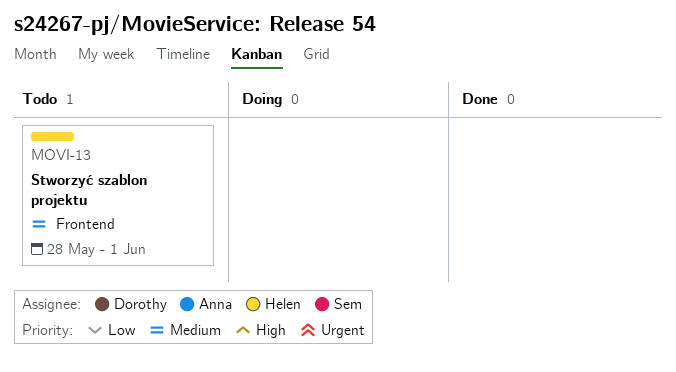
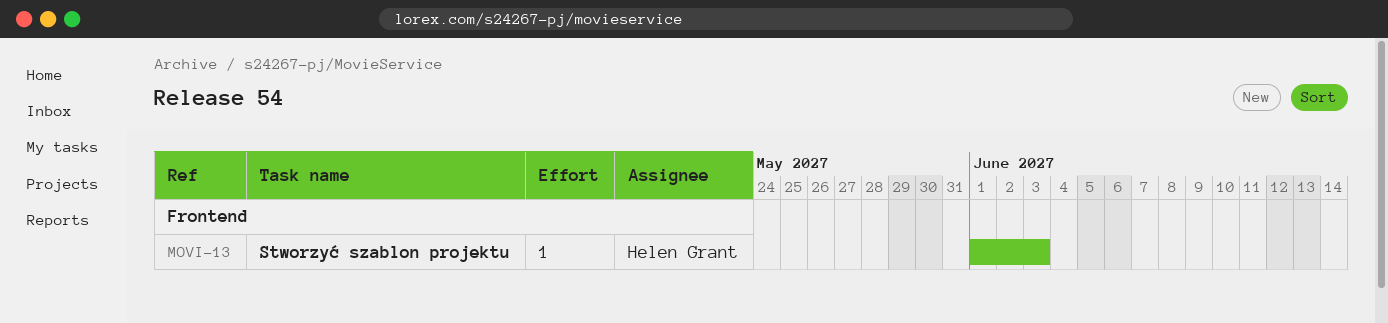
MOVI-13, start: May 28 -> Jun 1
MOVI-13, due: Jun 1 -> Jun 3

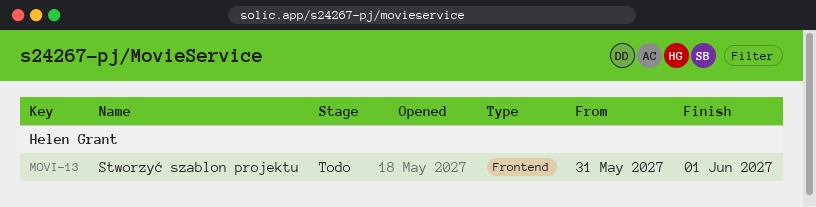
MOVI-13, start: Jun 1 -> May 31
MOVI-13, due: Jun 3 -> Jun 1

